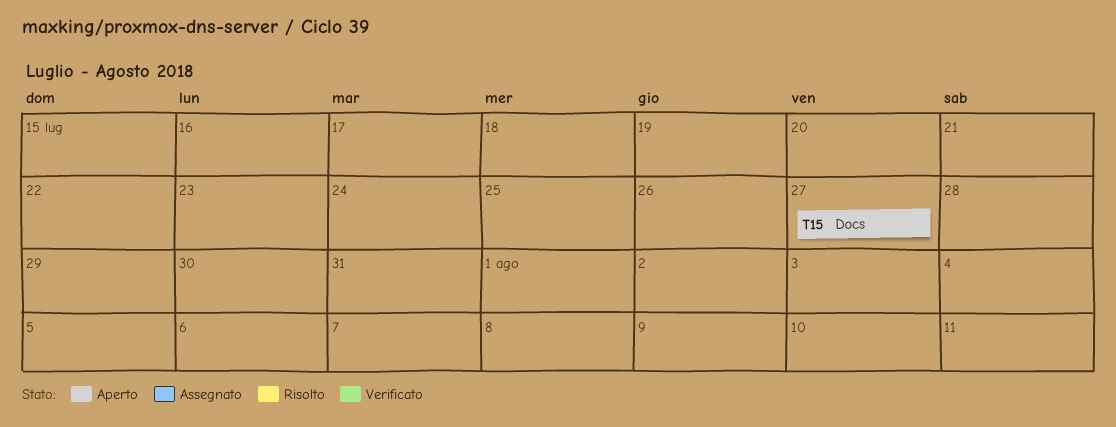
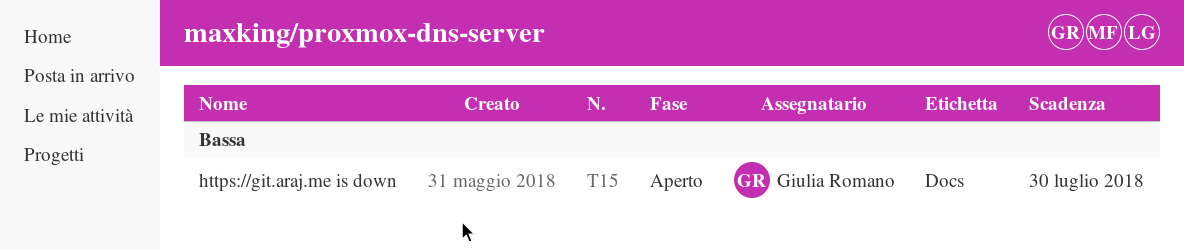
T15, due: Jul 27 -> Jul 30

